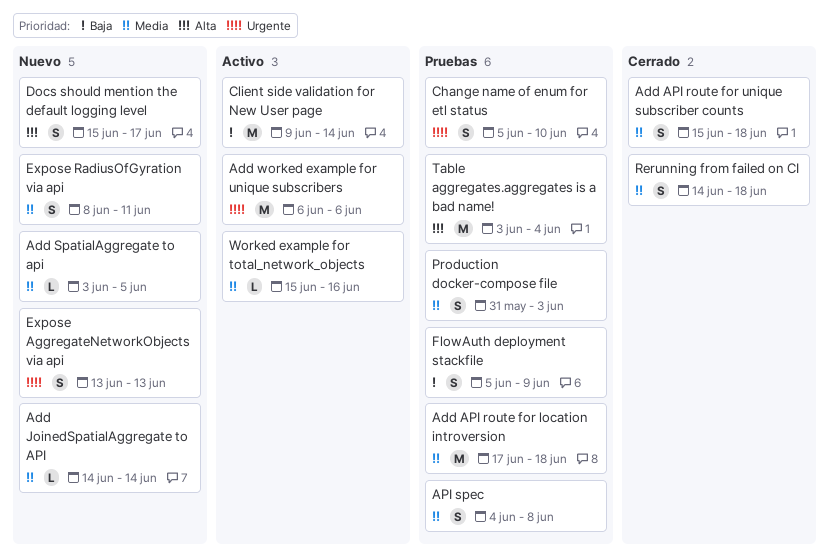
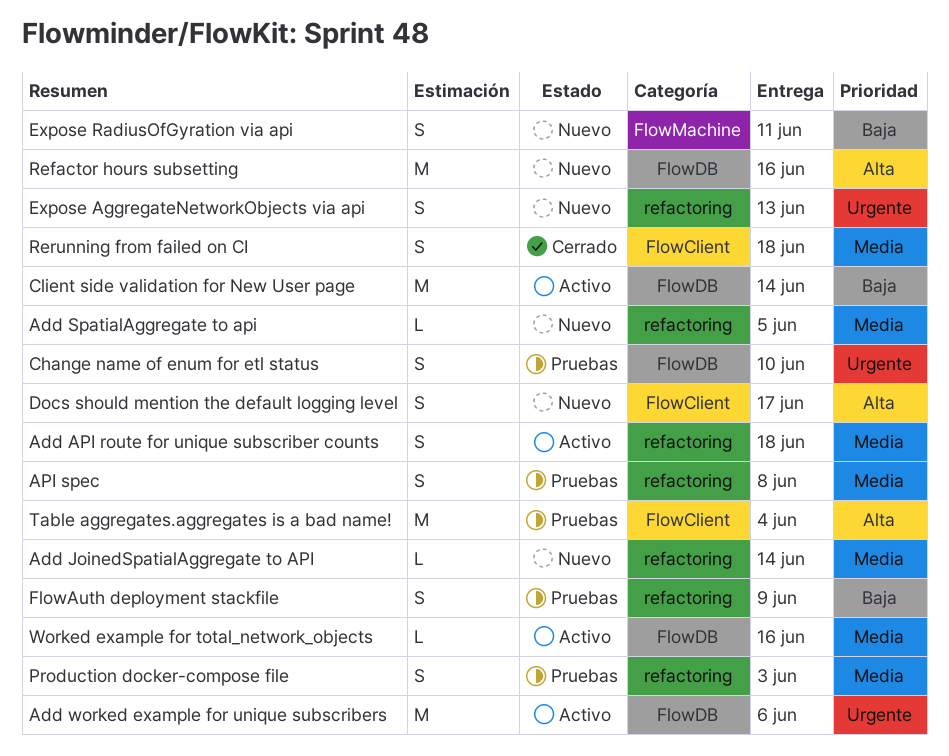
Add API route for location introversion: present -> none
Add API route for unique subscriber counts, status: Cerrado -> Activo
Expose RadiusOfGyration via api, priority: Media -> Baja
Refactor hours subsetting: none -> present

